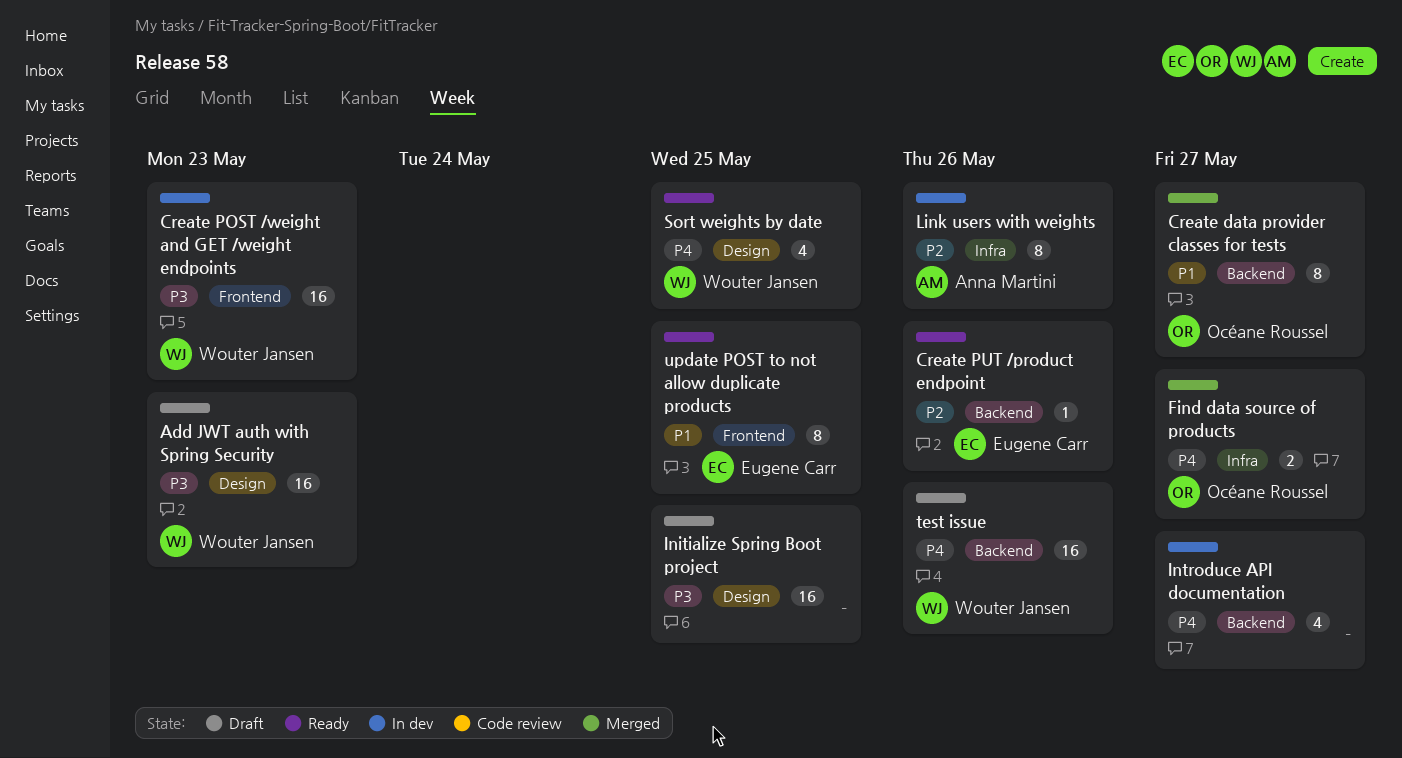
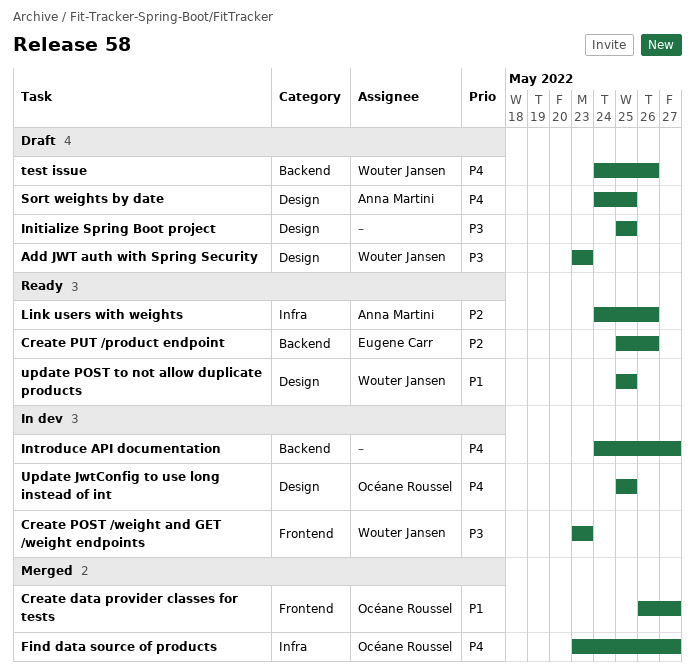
Create data provider classes for tests, label: Backend -> Frontend
Link users with weights, status: In dev -> Ready
Sort weights by date, status: Ready -> Draft
Sort weights by date, owner: Wouter Jansen -> Anna Martini
Update JwtConfig to use long instead of int: none -> present
update POST to not allow duplicate products, owner: Eugene Carr -> Wouter Jansen
update POST to not allow duplicate products, label: Frontend -> Design

